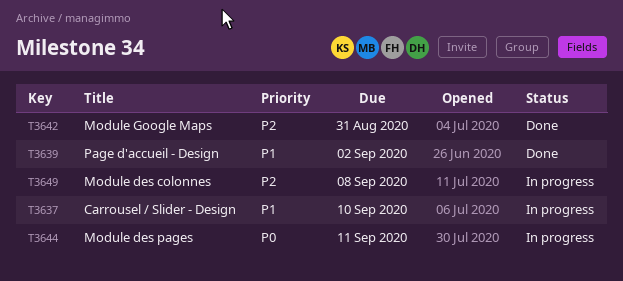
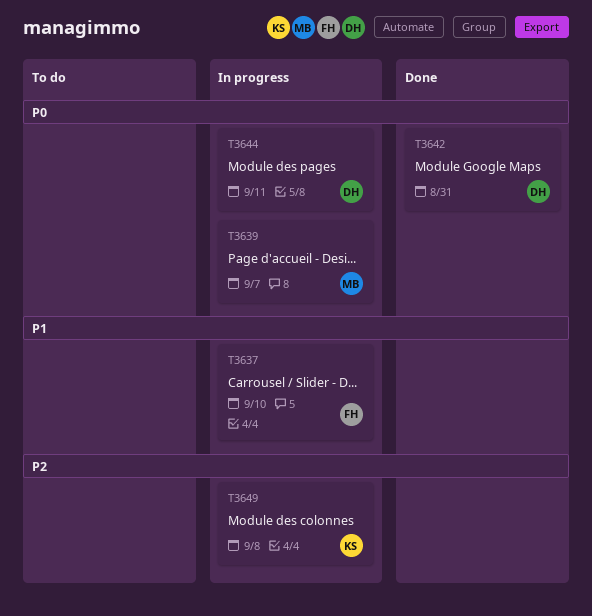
T3639, status: Done -> In progress
T3639, priority: P1 -> P0
T3639, due: Sep 2 -> Sep 7
T3642, priority: P2 -> P0

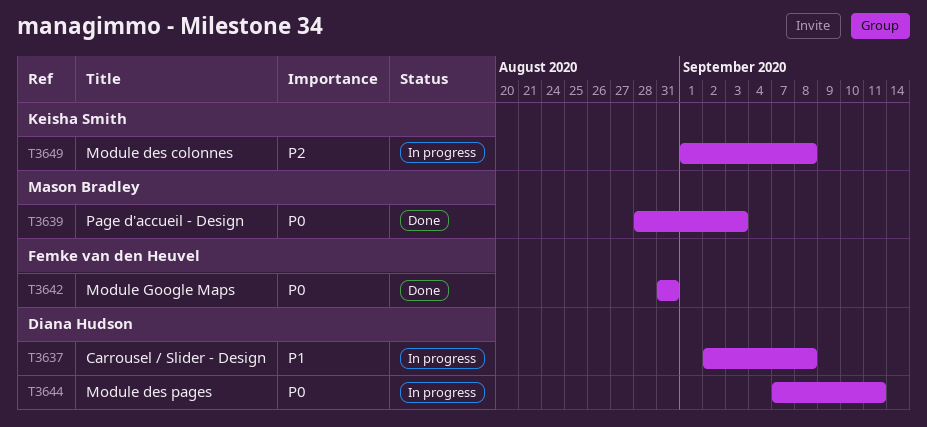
T3637, owner: Femke van den Heuvel -> Diana Hudson
T3637, due: Sep 10 -> Sep 8
T3639, status: In progress -> Done
T3639, due: Sep 7 -> Sep 3
T3642, owner: Diana Hudson -> Femke van den Heuvel

